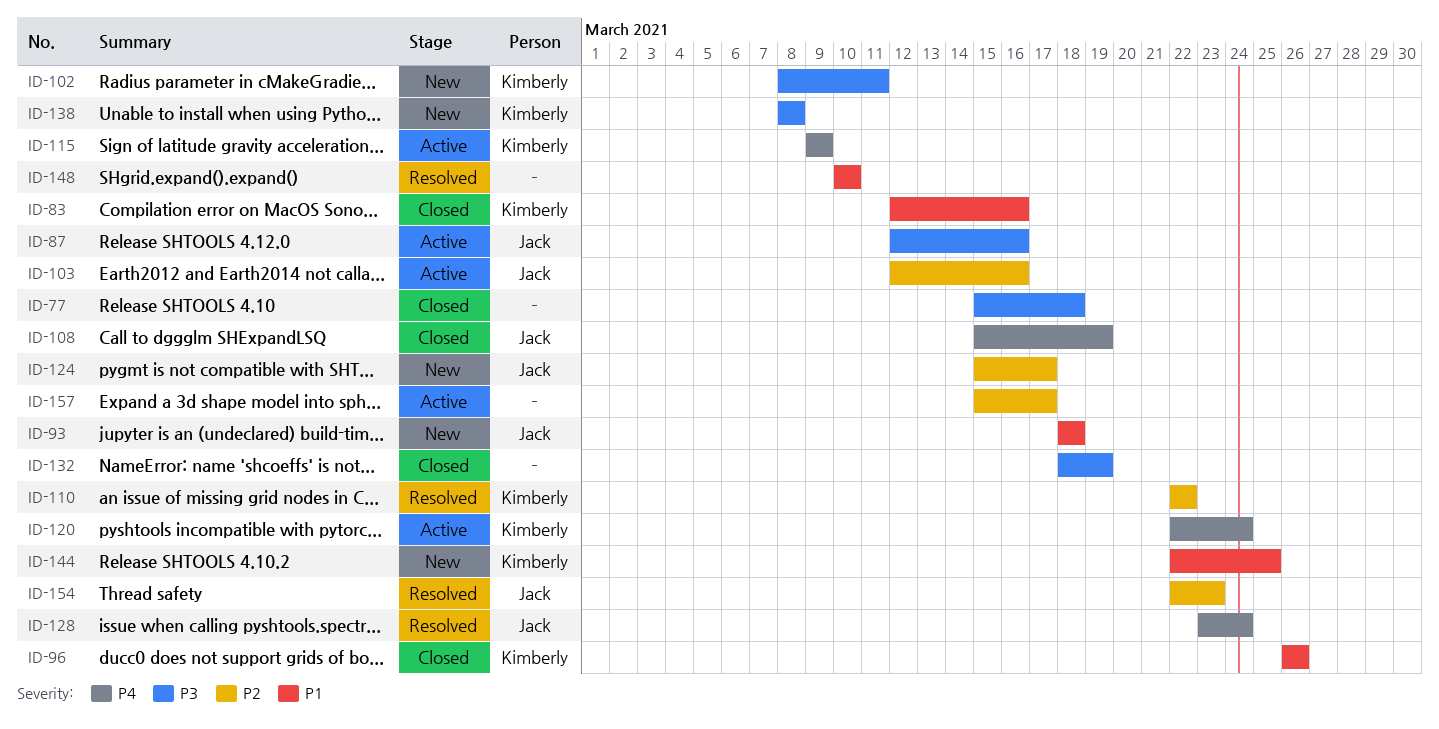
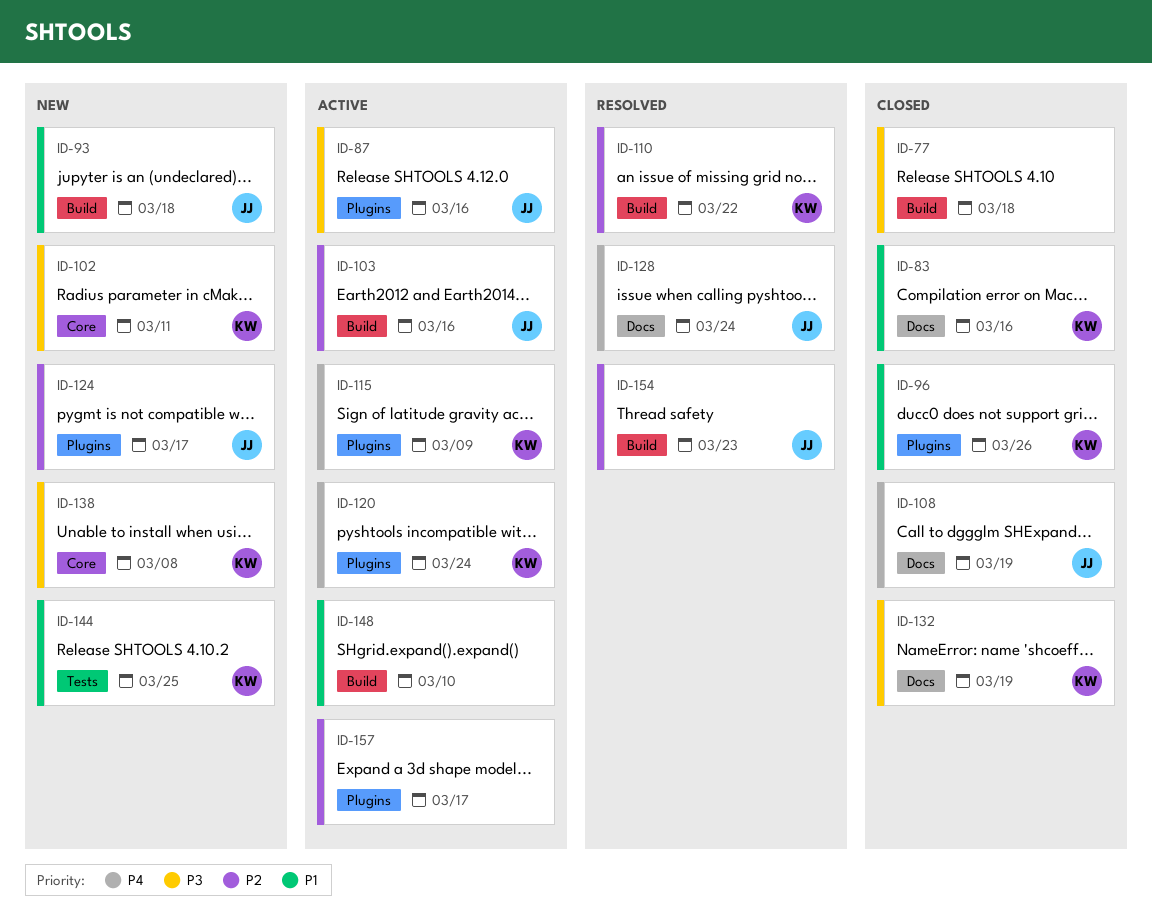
ID-132, owner: none -> Kimberly
ID-148, status: Resolved -> Active

